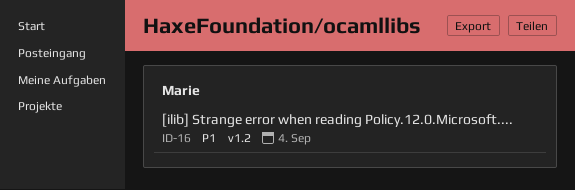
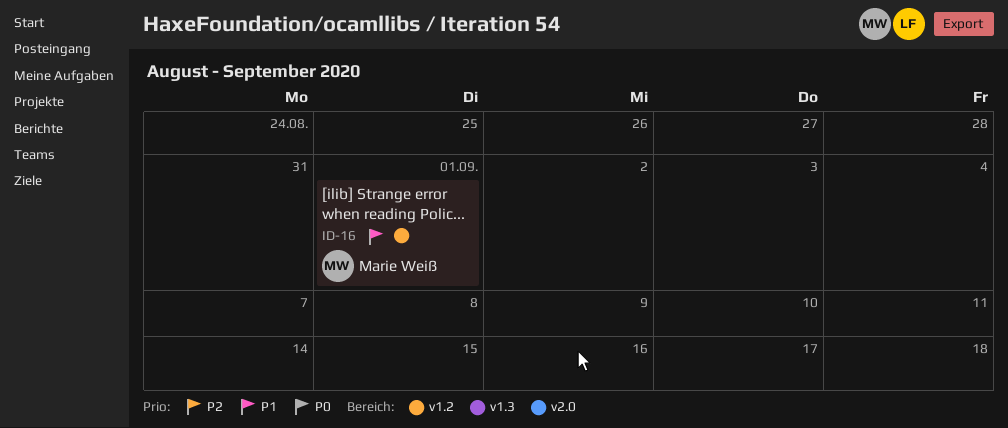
ID-16, due: Sep 4 -> Sep 1

